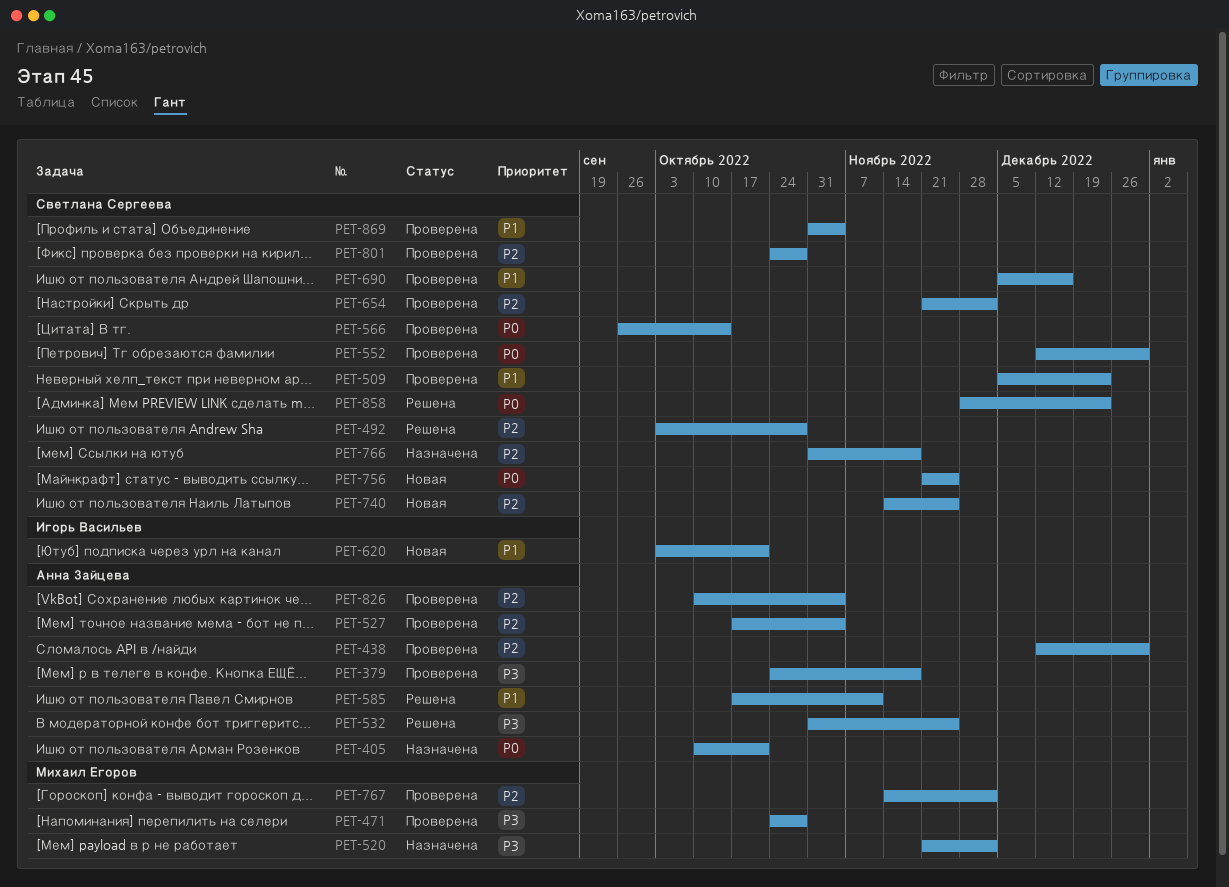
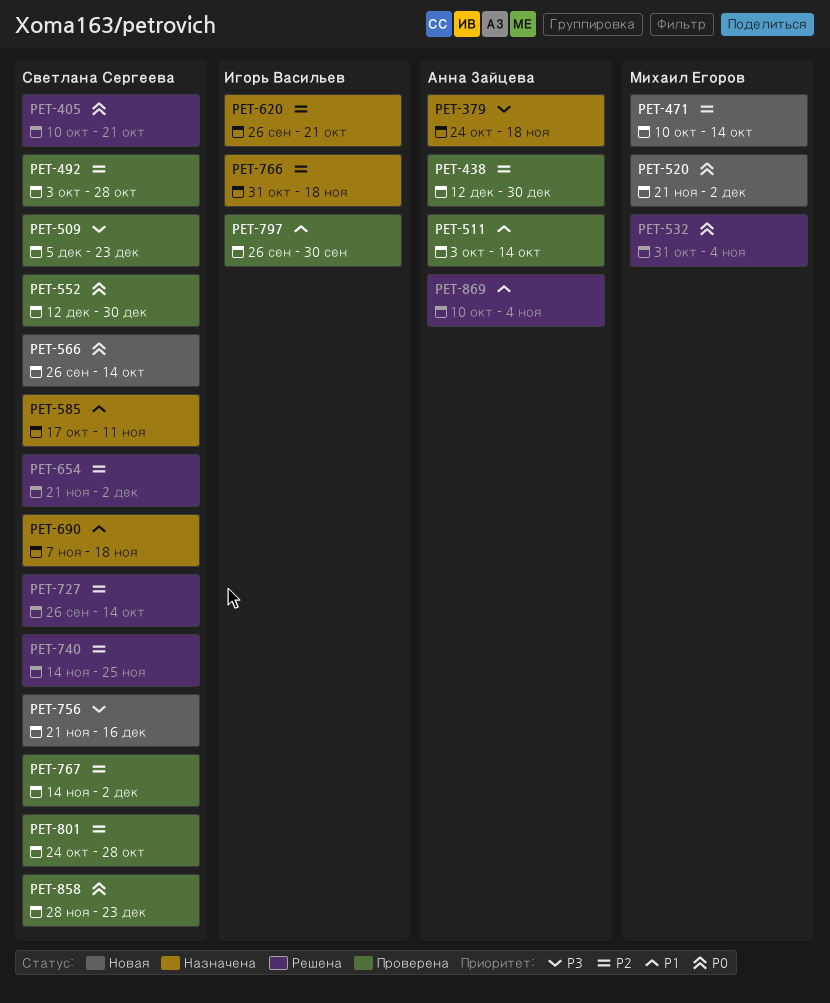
PET-379, status: Проверена -> Назначена
PET-405, status: Назначена -> Решена
PET-405, owner: Анна Зайцева -> Светлана Сергеева
PET-471, status: Проверена -> Новая
PET-471, priority: P3 -> P2
PET-471, start: Oct 24 -> Oct 10
PET-471, due: Oct 28 -> Oct 14
PET-492, status: Решена -> Проверена
PET-509, priority: P1 -> P3
PET-511: none -> present
PET-520, status: Назначена -> Новая
PET-520, priority: P3 -> P0
PET-527: present -> none
PET-532, owner: Анна Зайцева -> Михаил Егоров
PET-532, priority: P3 -> P0
PET-532, due: Nov 25 -> Nov 4
PET-566, status: Проверена -> Новая
PET-585, status: Решена -> Назначена
PET-585, owner: Анна Зайцева -> Светлана Сергеева
PET-620, status: Новая -> Назначена
PET-620, priority: P1 -> P2
PET-620, start: Oct 3 -> Sep 26
PET-654, status: Проверена -> Решена
PET-690, status: Проверена -> Назначена
PET-690, start: Dec 5 -> Nov 7
PET-690, due: Dec 16 -> Nov 18
PET-727: none -> present
PET-740, status: Новая -> Решена
PET-756, priority: P0 -> P3
PET-756, due: Nov 25 -> Dec 16
PET-766, owner: Светлана Сергеева -> Игорь Васильев
PET-767, owner: Михаил Егоров -> Светлана Сергеева
PET-797: none -> present
PET-826: present -> none
PET-858, status: Решена -> Проверена
PET-869, status: Проверена -> Решена
PET-869, owner: Светлана Сергеева -> Анна Зайцева
PET-869, start: Oct 31 -> Oct 10

